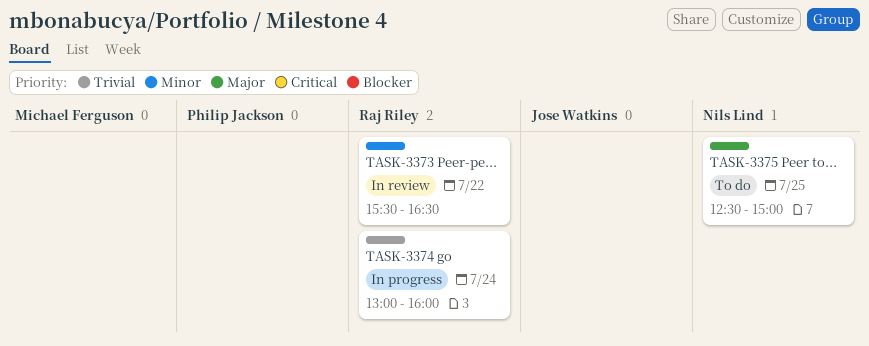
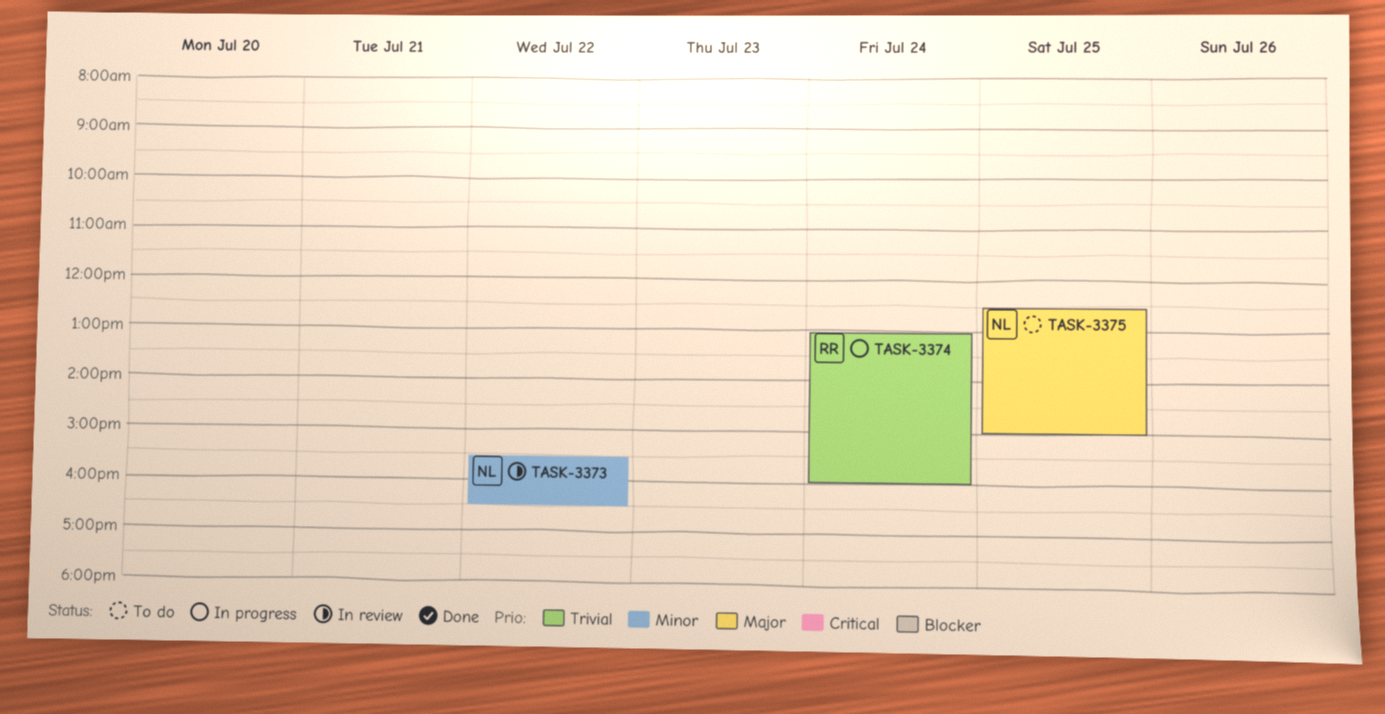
TASK-3373, owner: Raj Riley -> Nils Lind

